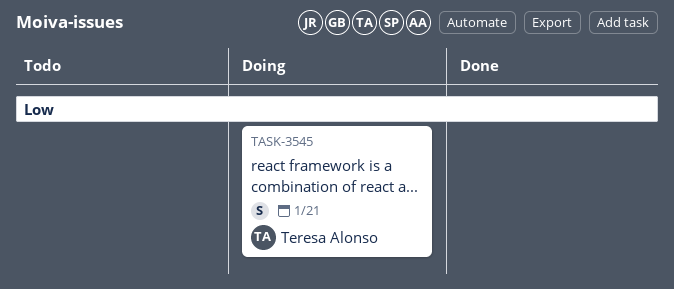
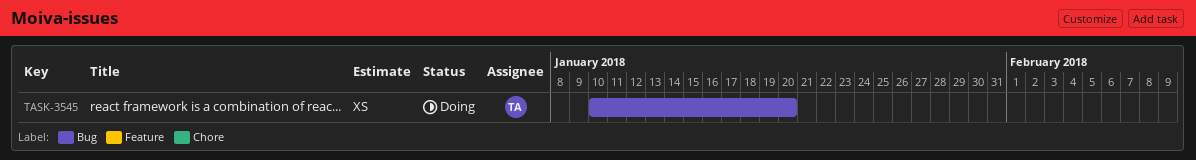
TASK-3545, estimate: S -> XS
TASK-3545, due: Jan 21 -> Jan 20

